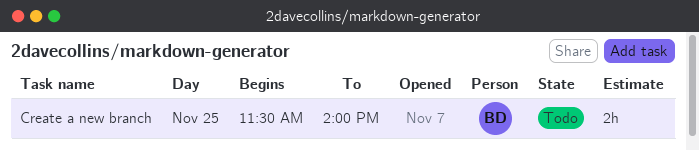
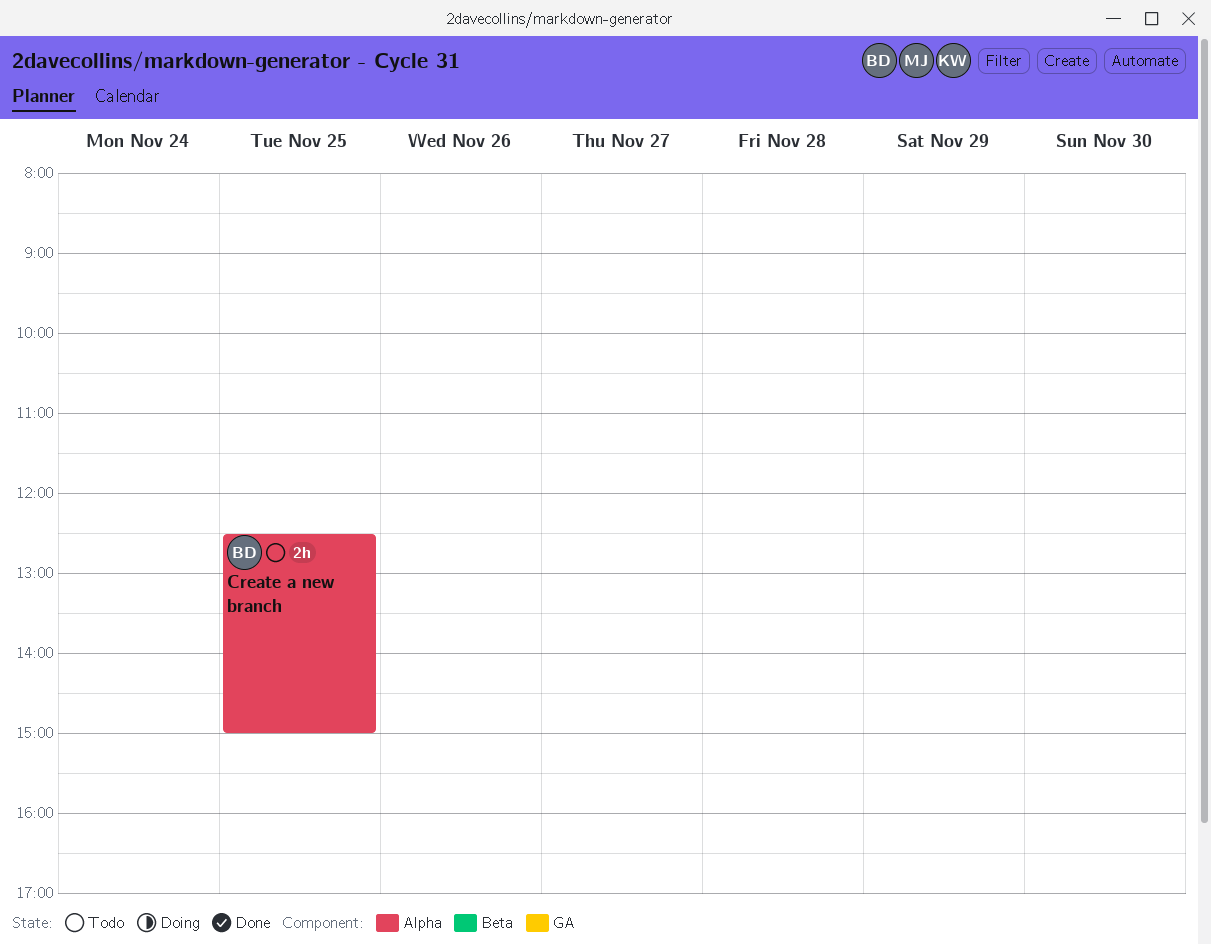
Create a new branch, begins: 11:30 -> 12:30
Create a new branch, ends: 14:00 -> 15:00

